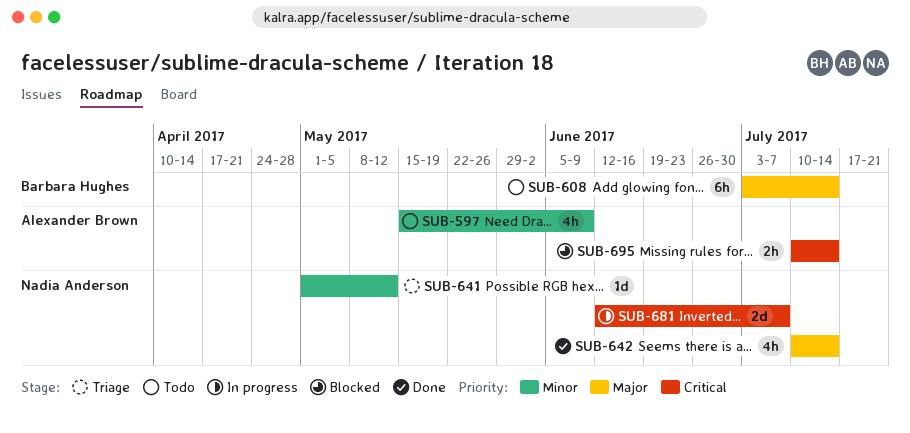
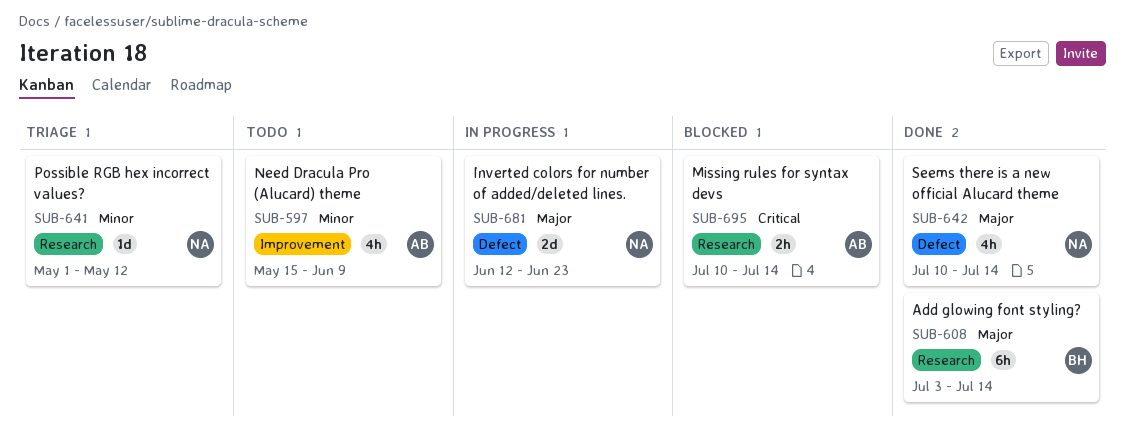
SUB-608, status: Todo -> Done
SUB-681, priority: Critical -> Major
SUB-681, due: Jul 7 -> Jun 23

